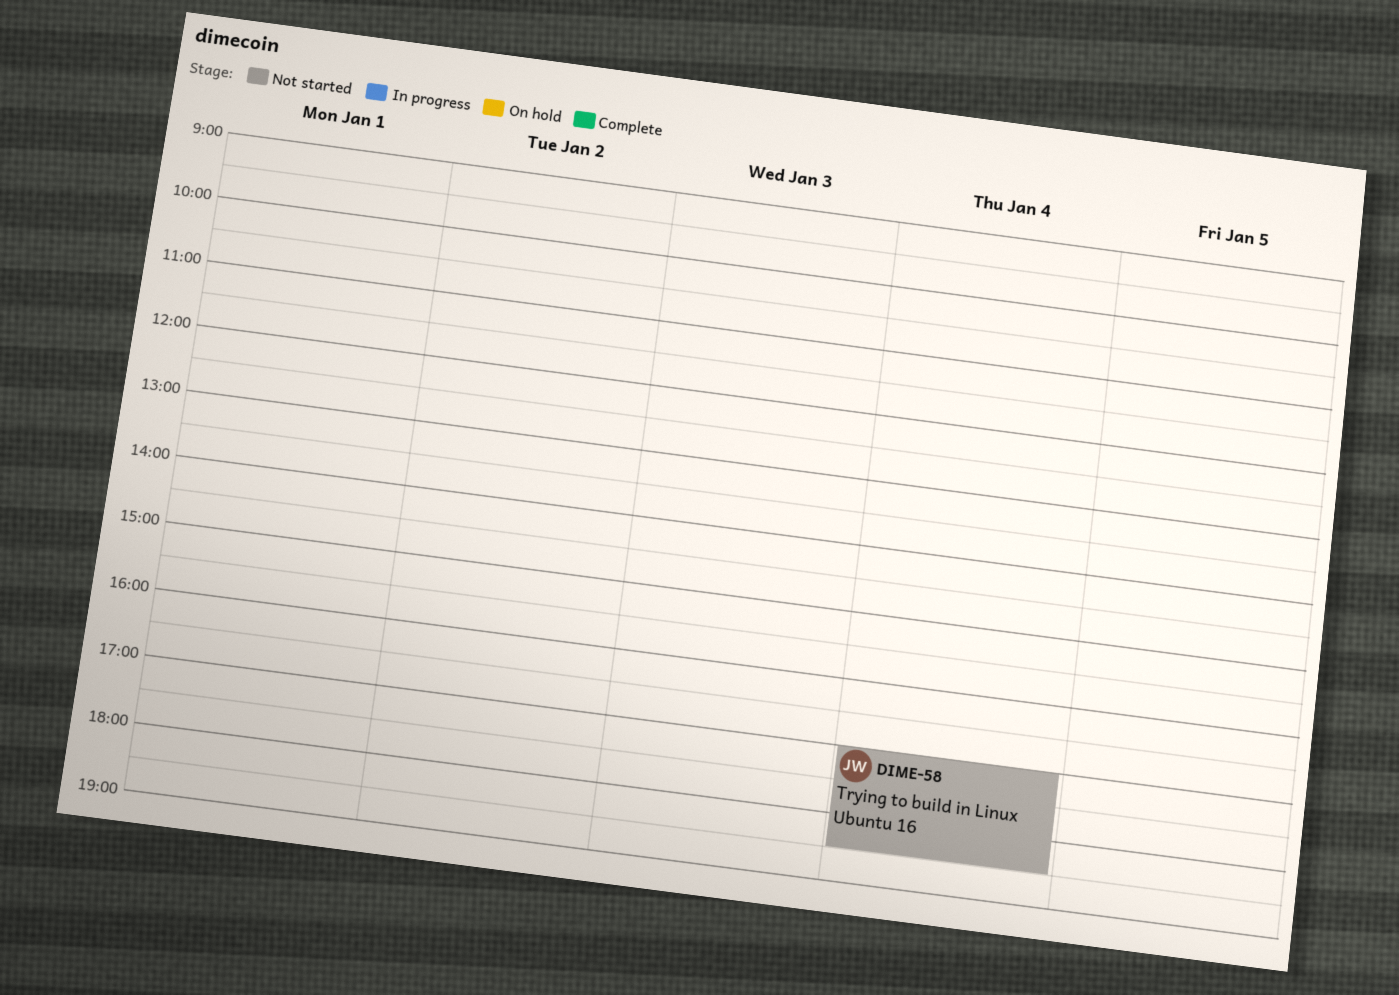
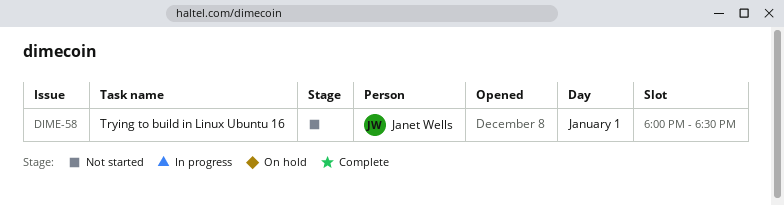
DIME-58, day: Jan 4 -> Jan 1
DIME-58, begins: 17:00 -> 18:00

